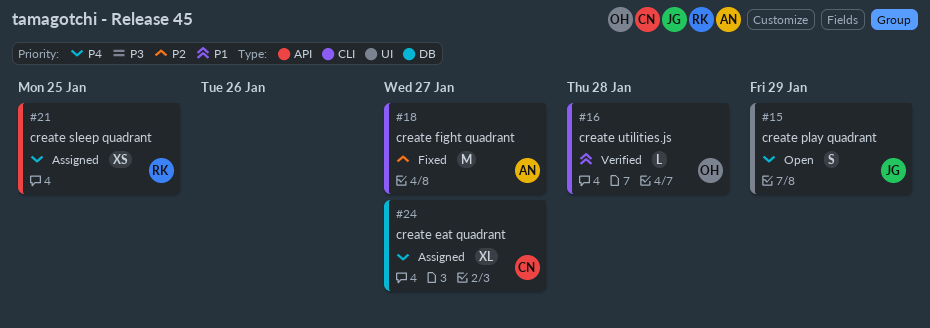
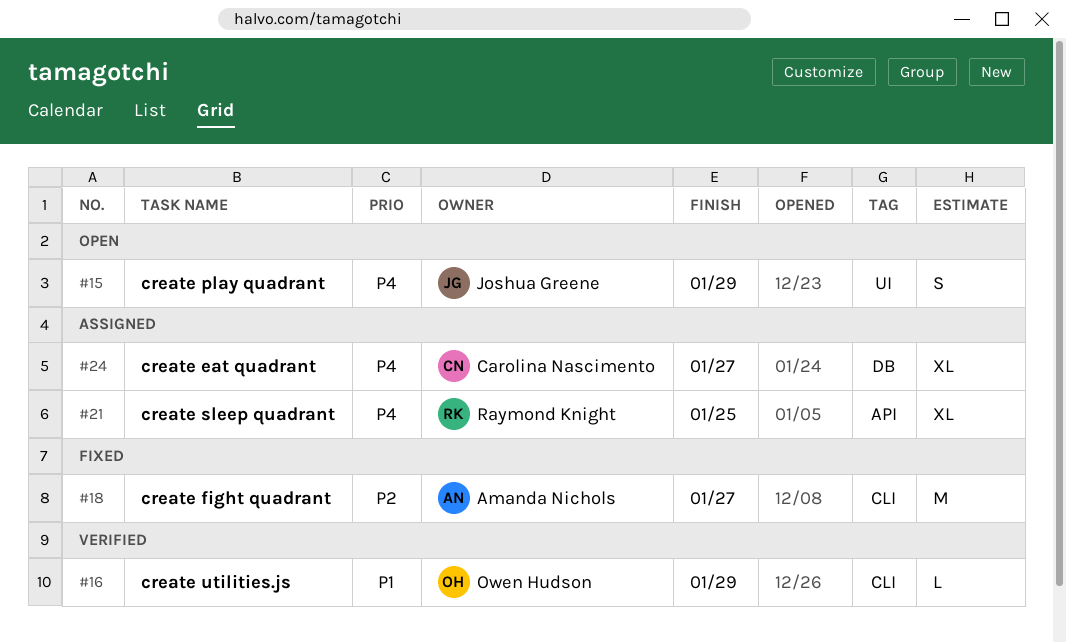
#16, due: Jan 28 -> Jan 29
#21, estimate: XS -> XL

